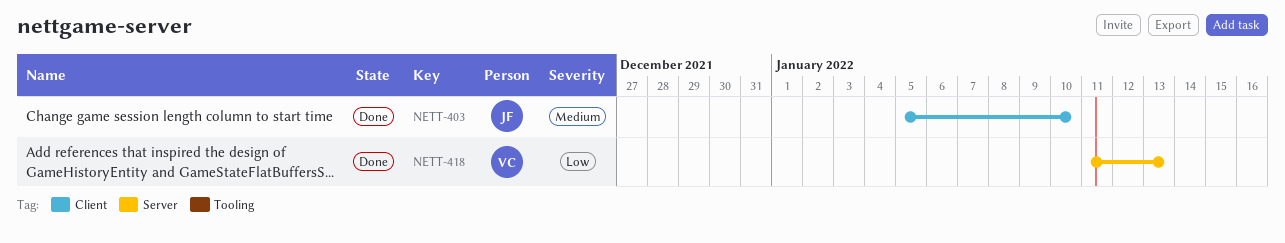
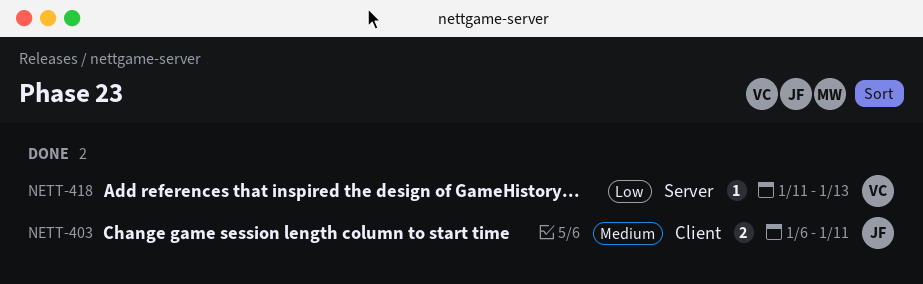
NETT-403, start: Jan 5 -> Jan 6
NETT-403, due: Jan 10 -> Jan 11

